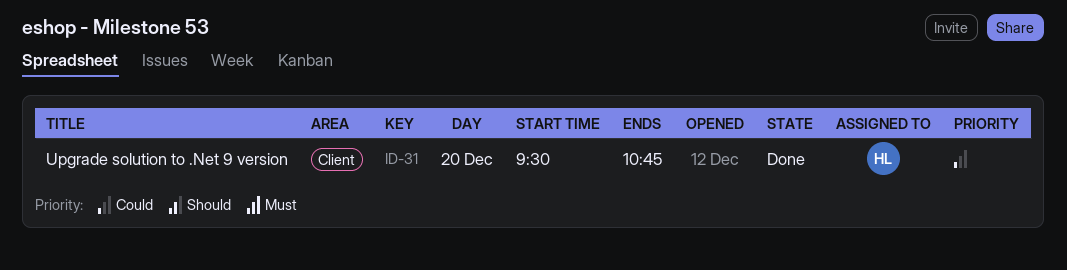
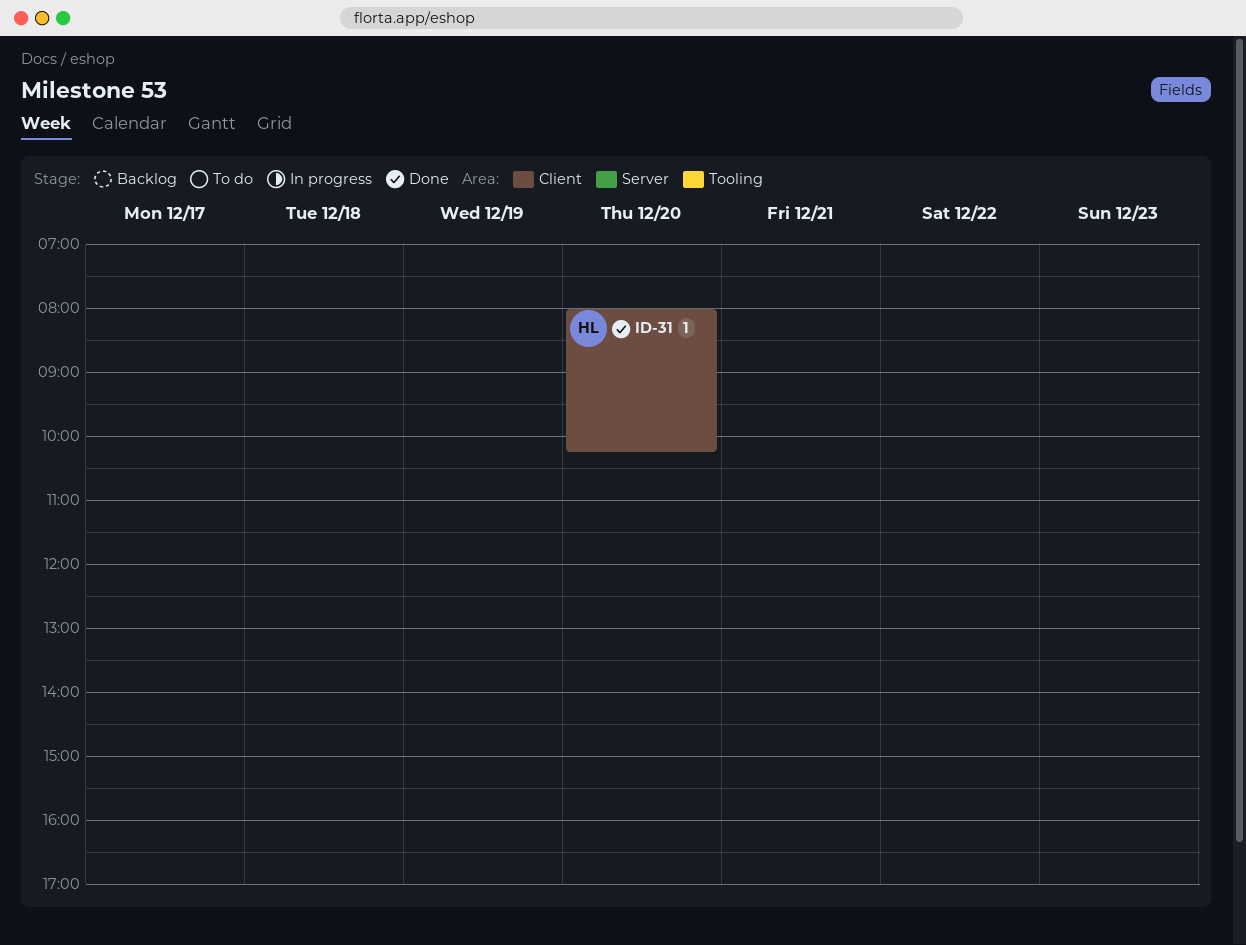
ID-31, begins: 09:30 -> 08:00
ID-31, ends: 10:45 -> 10:15

